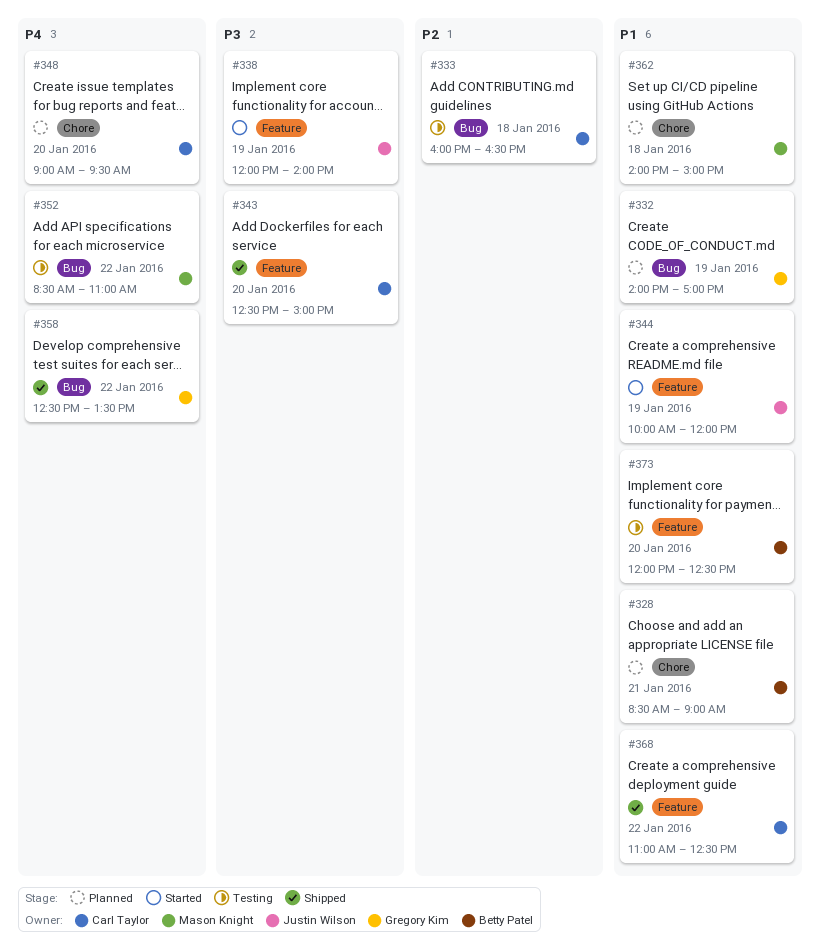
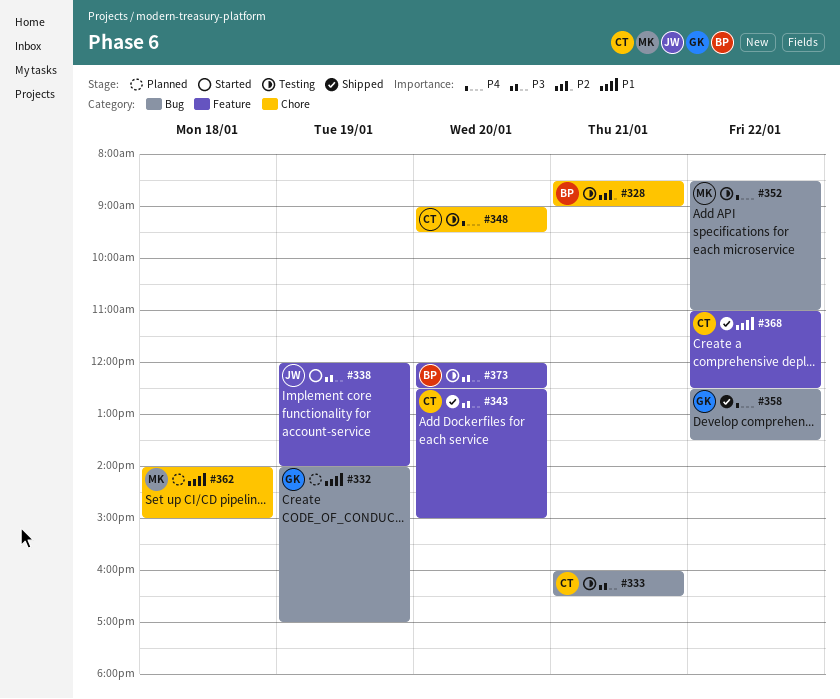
#328, status: Planned -> Testing
#328, priority: P1 -> P2
#333, priority: P2 -> P3
#333, day: Jan 18 -> Jan 21
#344: present -> none
#348, status: Planned -> Testing
#373, priority: P1 -> P3

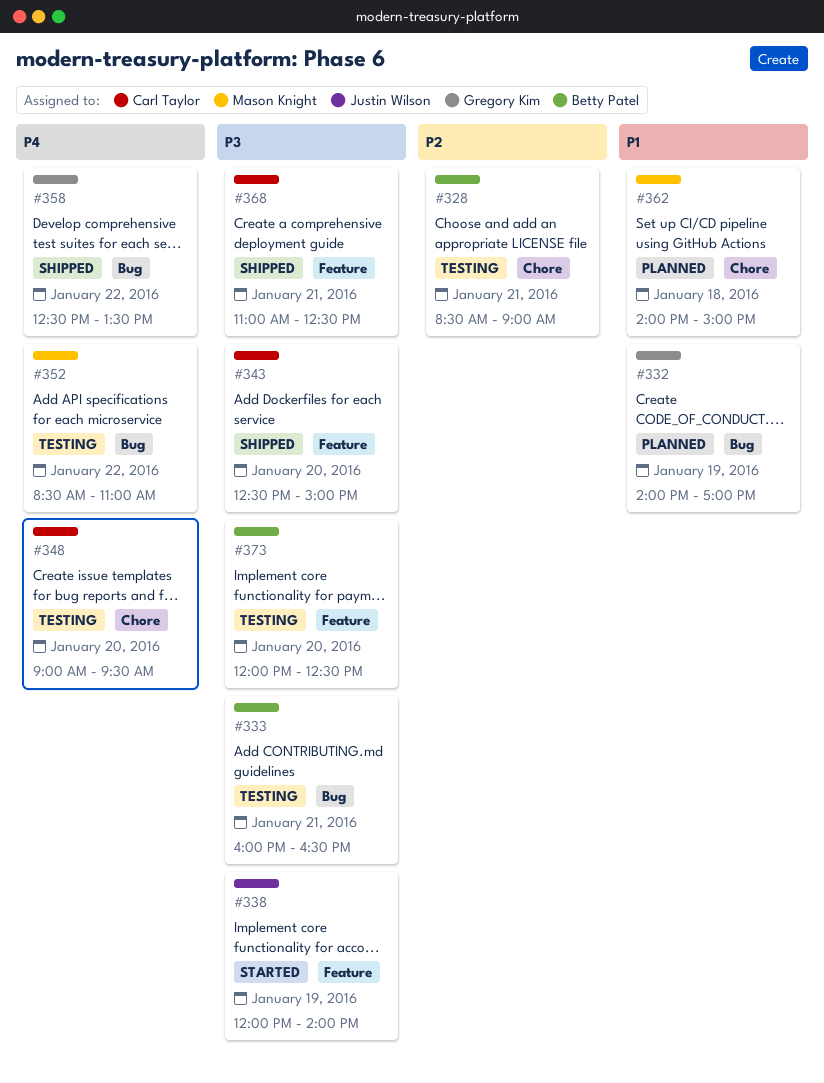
#333, owner: Carl Taylor -> Betty Patel
#368, priority: P1 -> P3
#368, day: Jan 22 -> Jan 21

